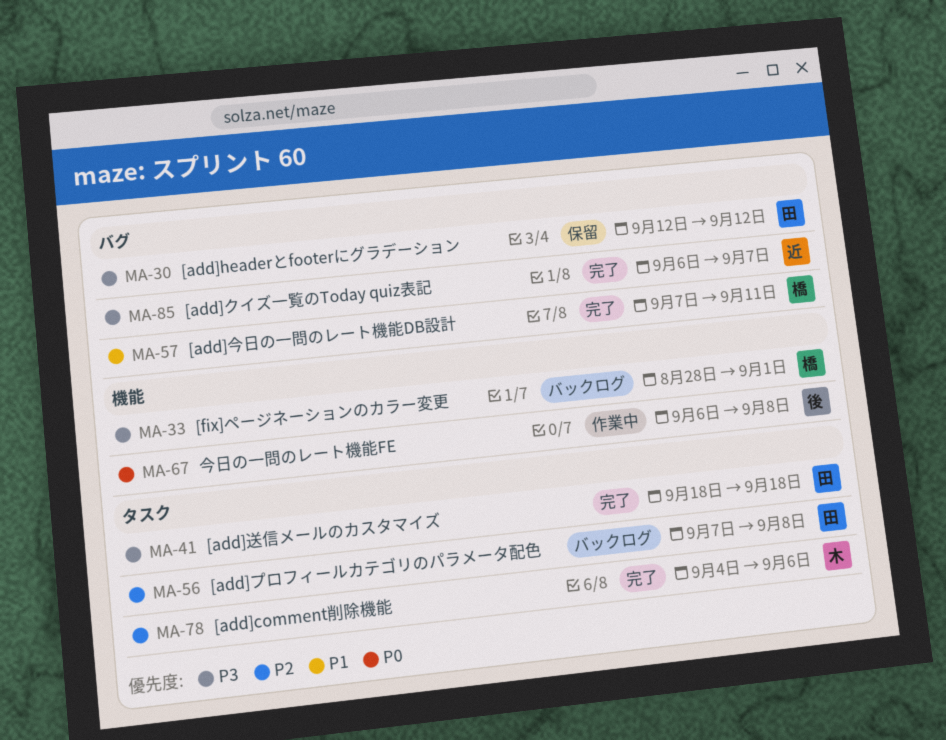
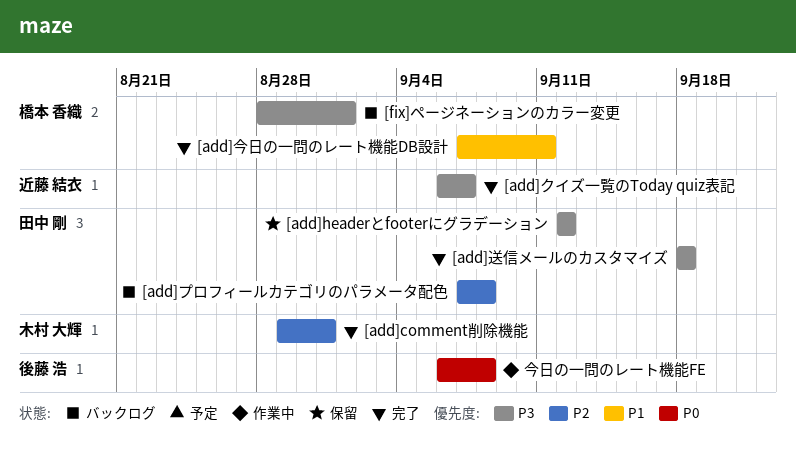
[add]comment削除機能, start: Sep 4 -> Aug 29
[add]comment削除機能, due: Sep 6 -> Aug 31

